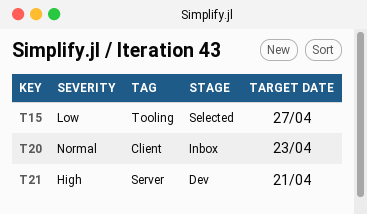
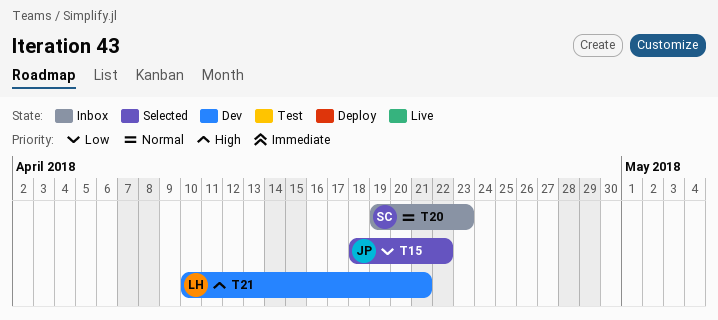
T15, due: Apr 27 -> Apr 22

